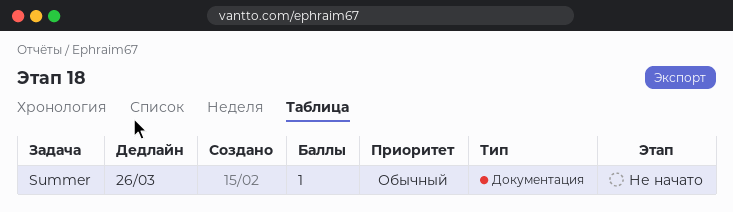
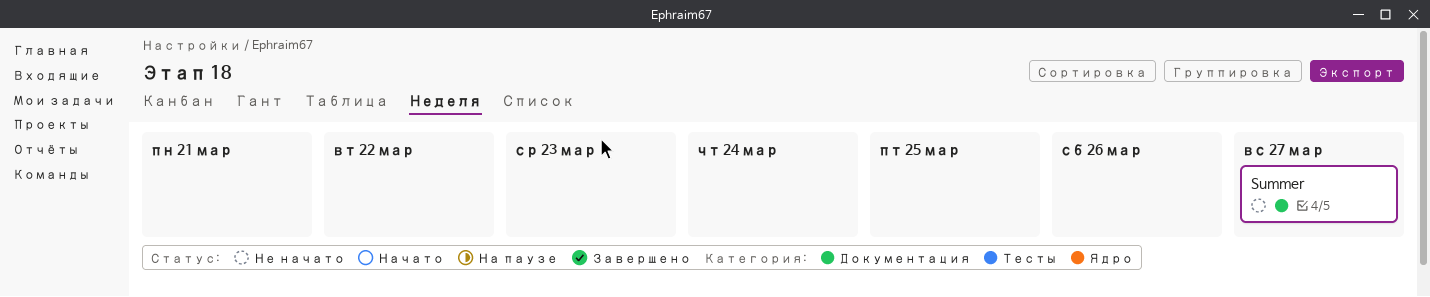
Summer, due: Mar 26 -> Mar 27

